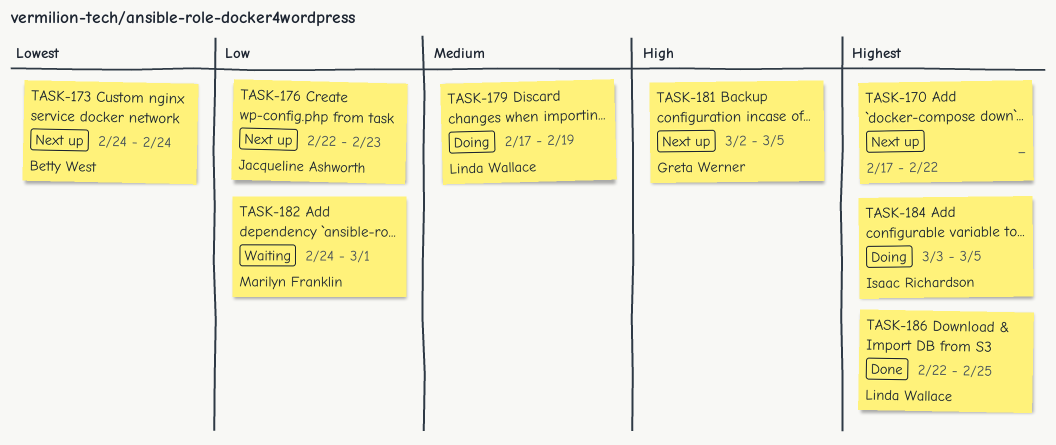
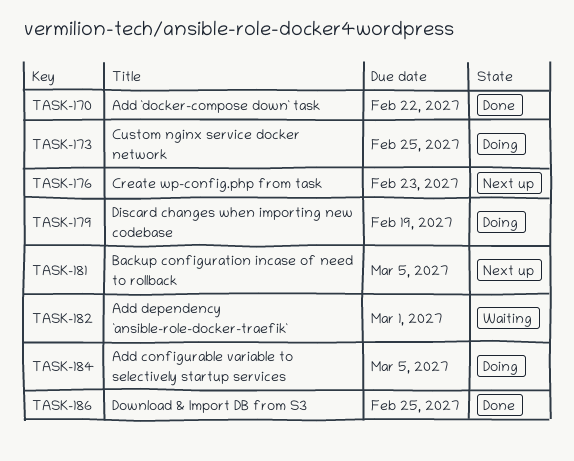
TASK-170, status: Next up -> Done
TASK-173, status: Next up -> Doing
TASK-173, due: Feb 24 -> Feb 25

